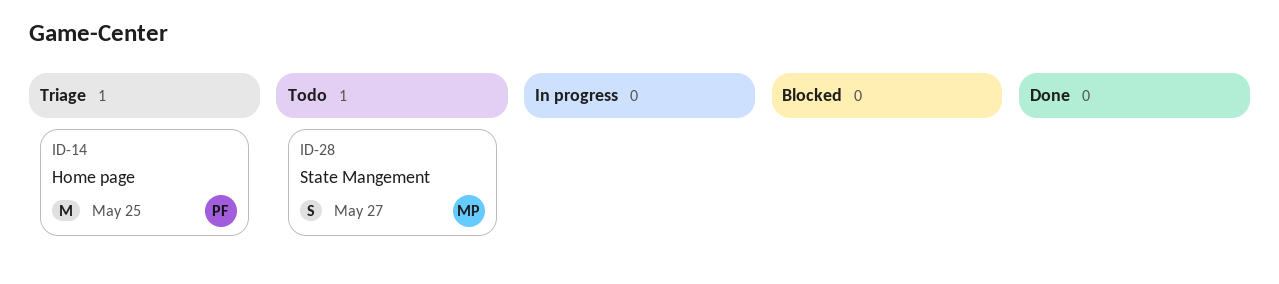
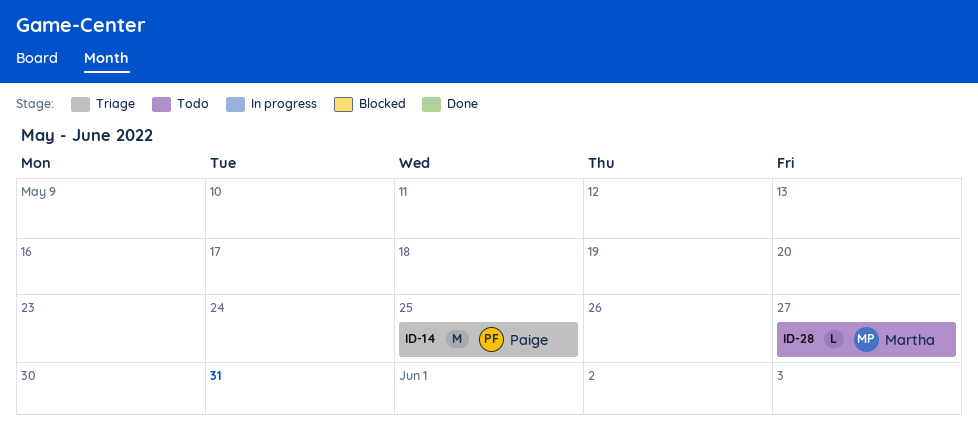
ID-28, estimate: S -> L

